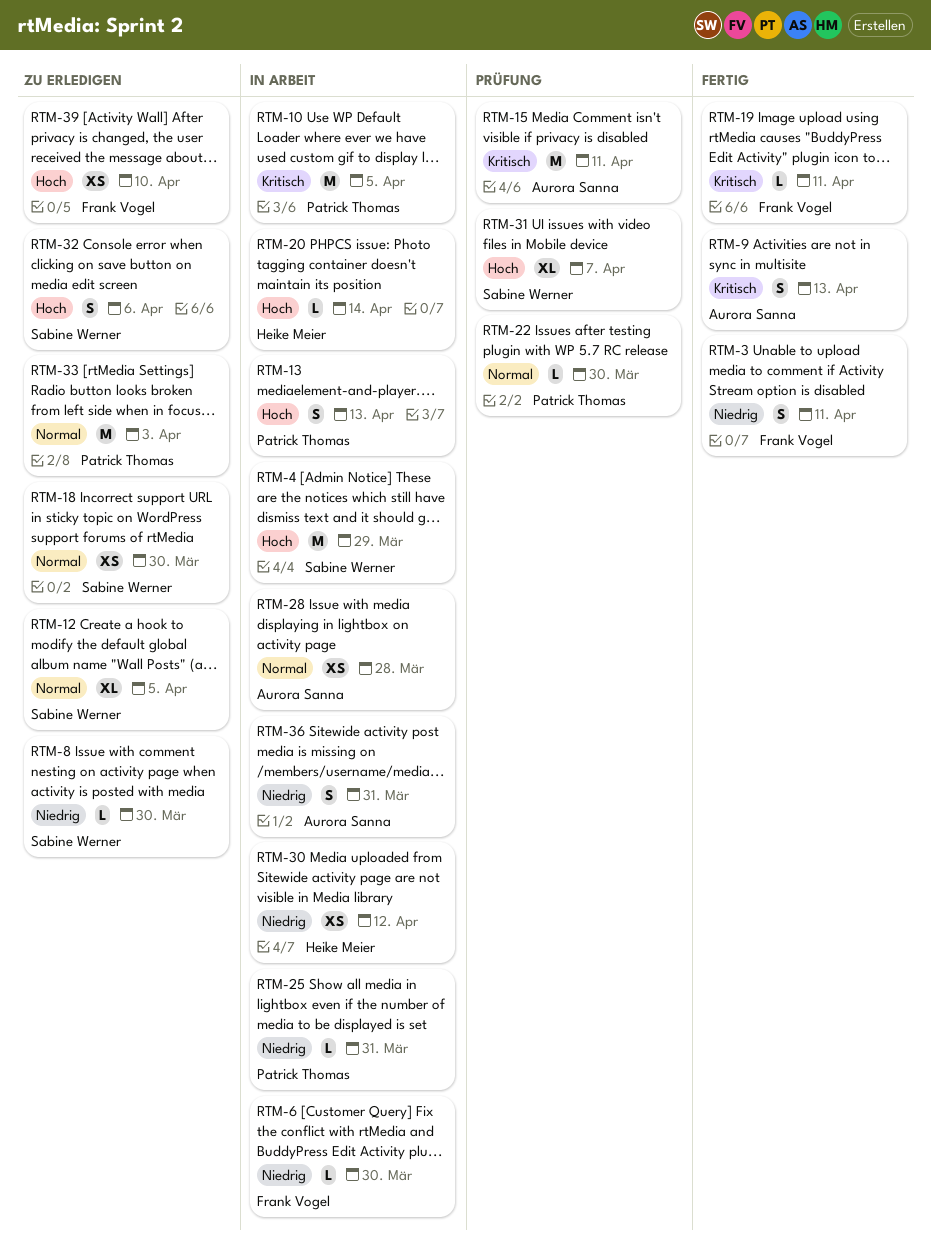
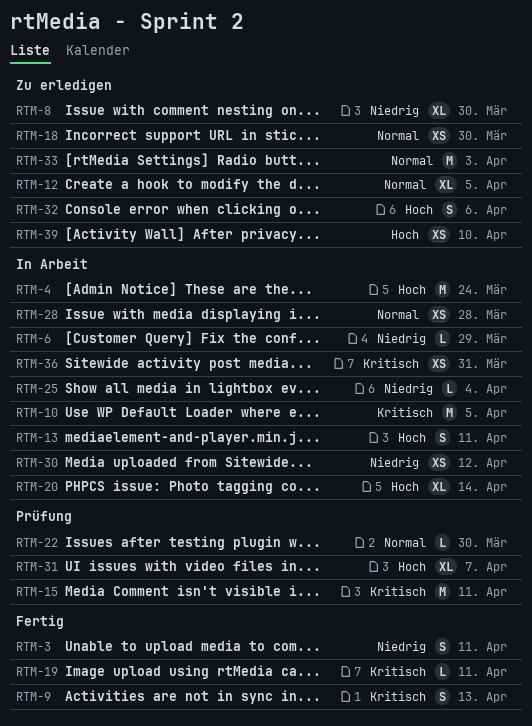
RTM-4, due: Mar 29 -> Mar 24
RTM-6, due: Mar 30 -> Mar 29
RTM-8, estimate: L -> XL
RTM-13, due: Apr 13 -> Apr 11
RTM-20, estimate: L -> XL
RTM-25, due: Mar 31 -> Apr 4
RTM-36, priority: Niedrig -> Kritisch
RTM-36, estimate: S -> XS

